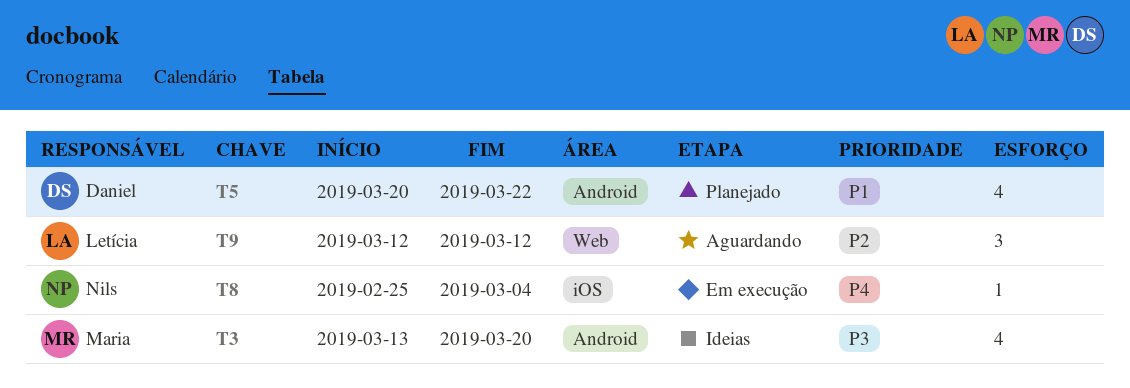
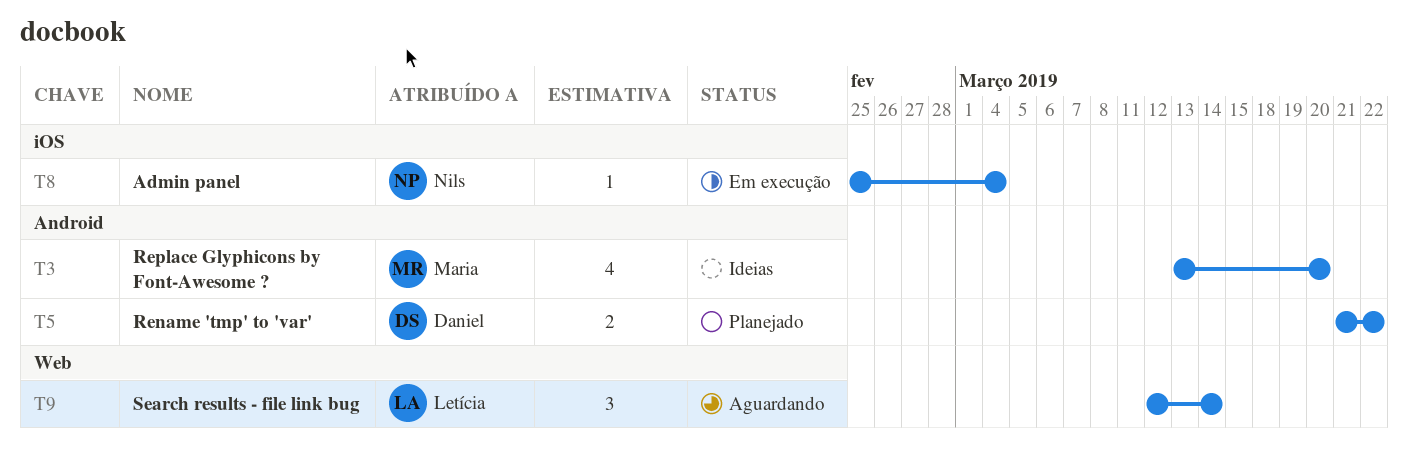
T5, estimate: 4 -> 2
T5, start: Mar 20 -> Mar 21
T9, due: Mar 12 -> Mar 14

